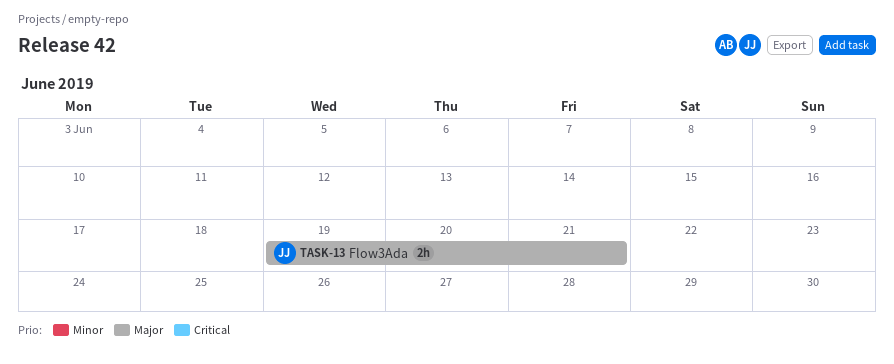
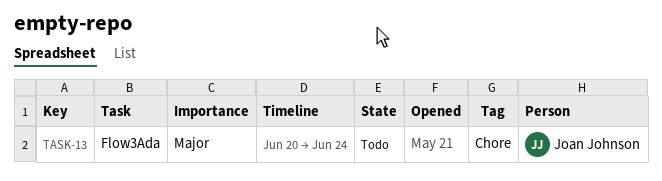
TASK-13, start: Jun 19 -> Jun 20
TASK-13, due: Jun 21 -> Jun 24

